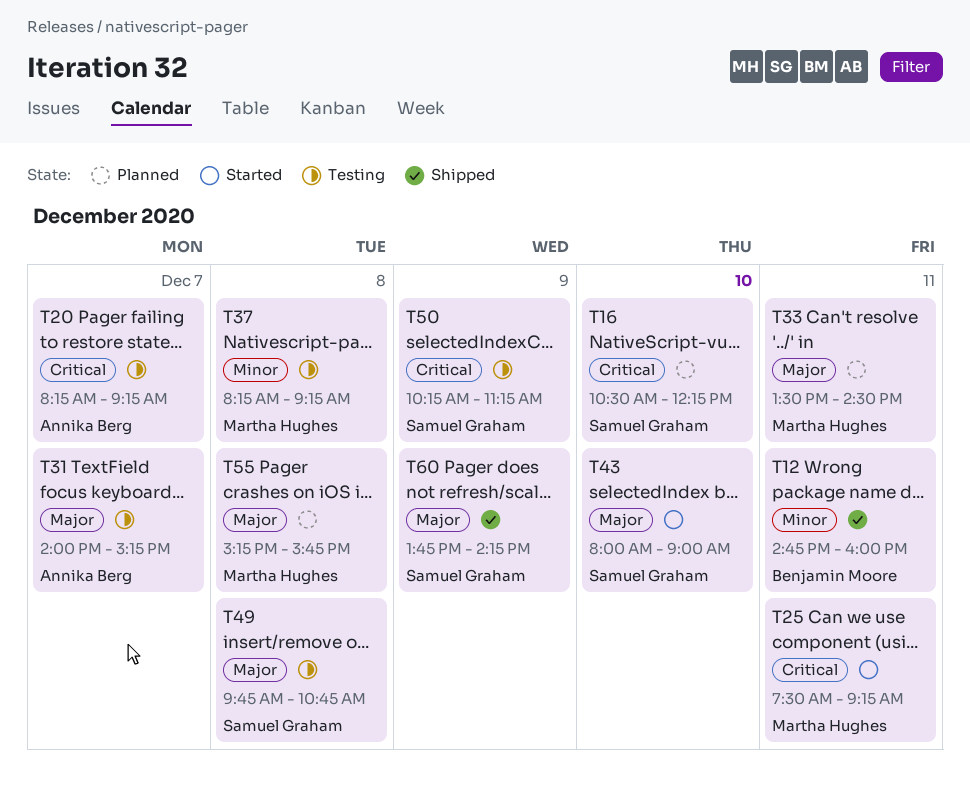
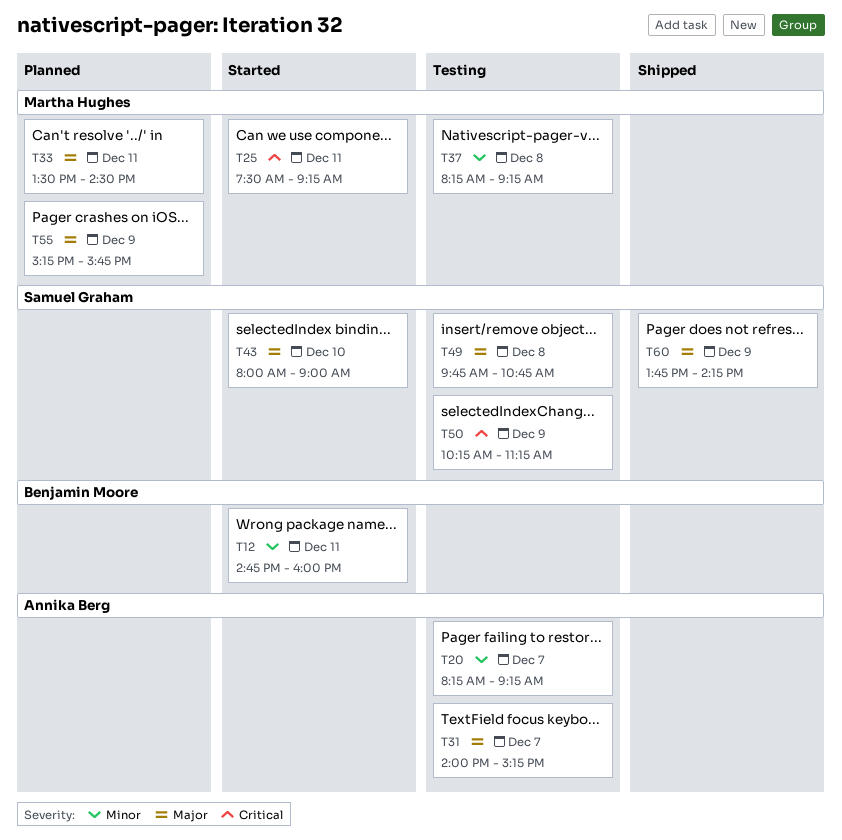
T12, status: Shipped -> Started
T16: present -> none
T20, priority: Critical -> Minor
T55, day: Dec 8 -> Dec 9

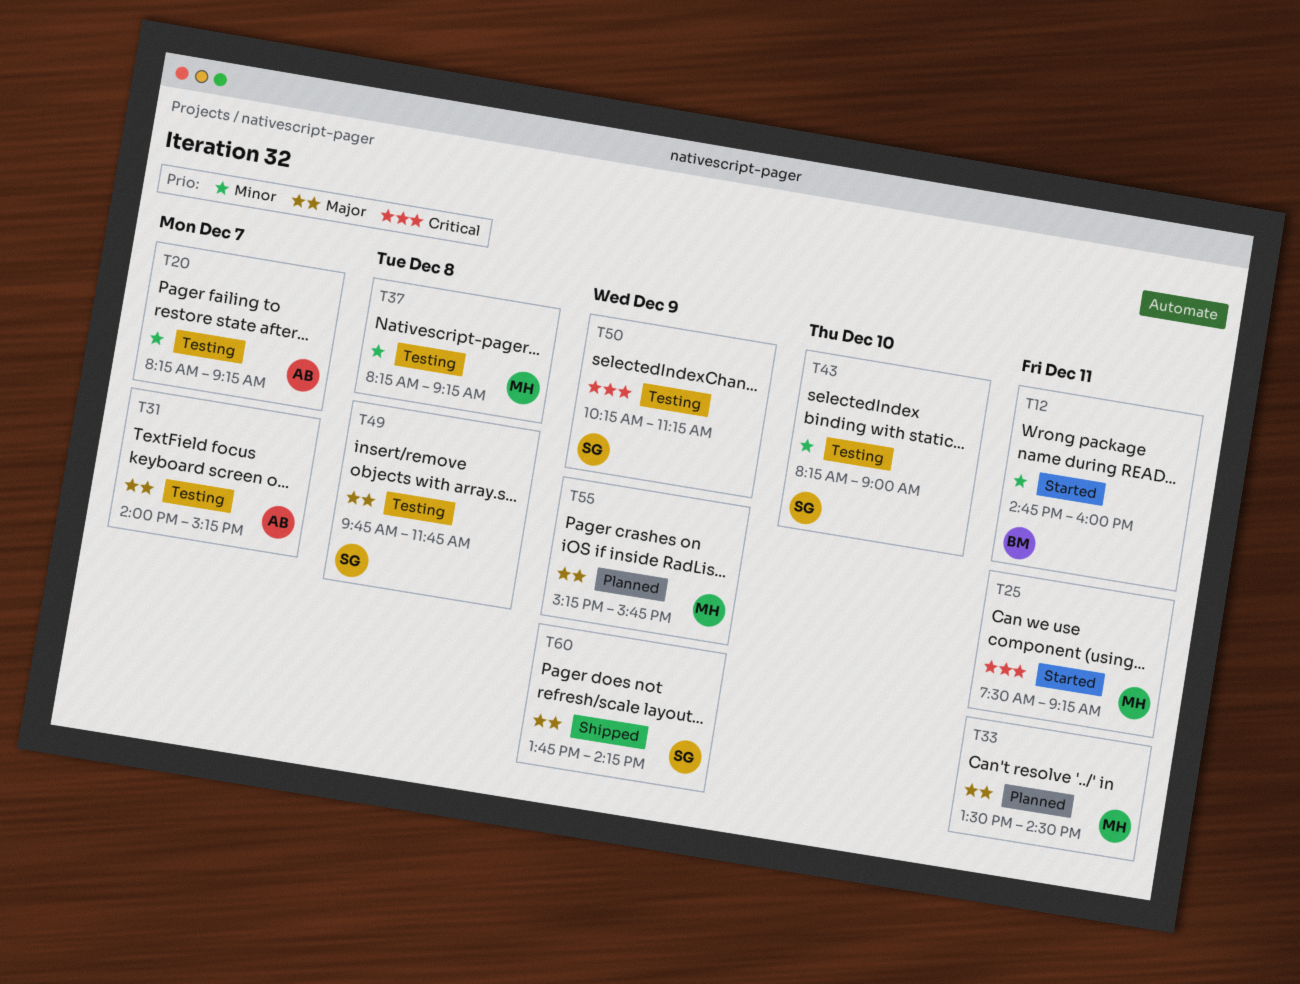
T43, status: Started -> Testing
T43, priority: Major -> Minor
T43, begins: 08:00 -> 08:15
T49, ends: 10:45 -> 11:45

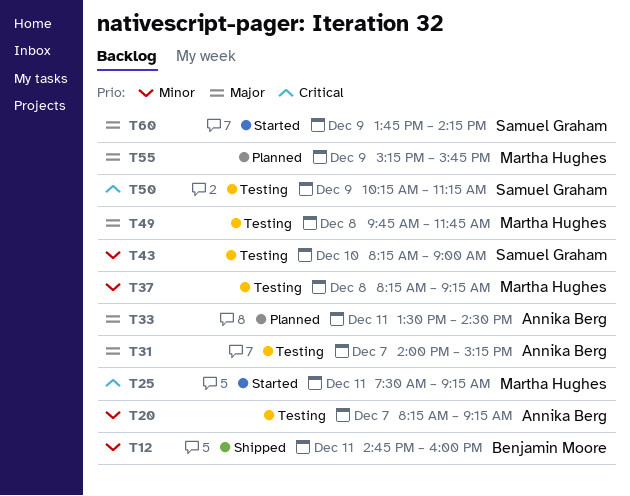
T12, status: Started -> Shipped
T33, owner: Martha Hughes -> Annika Berg
T49, owner: Samuel Graham -> Martha Hughes
T60, status: Shipped -> Started

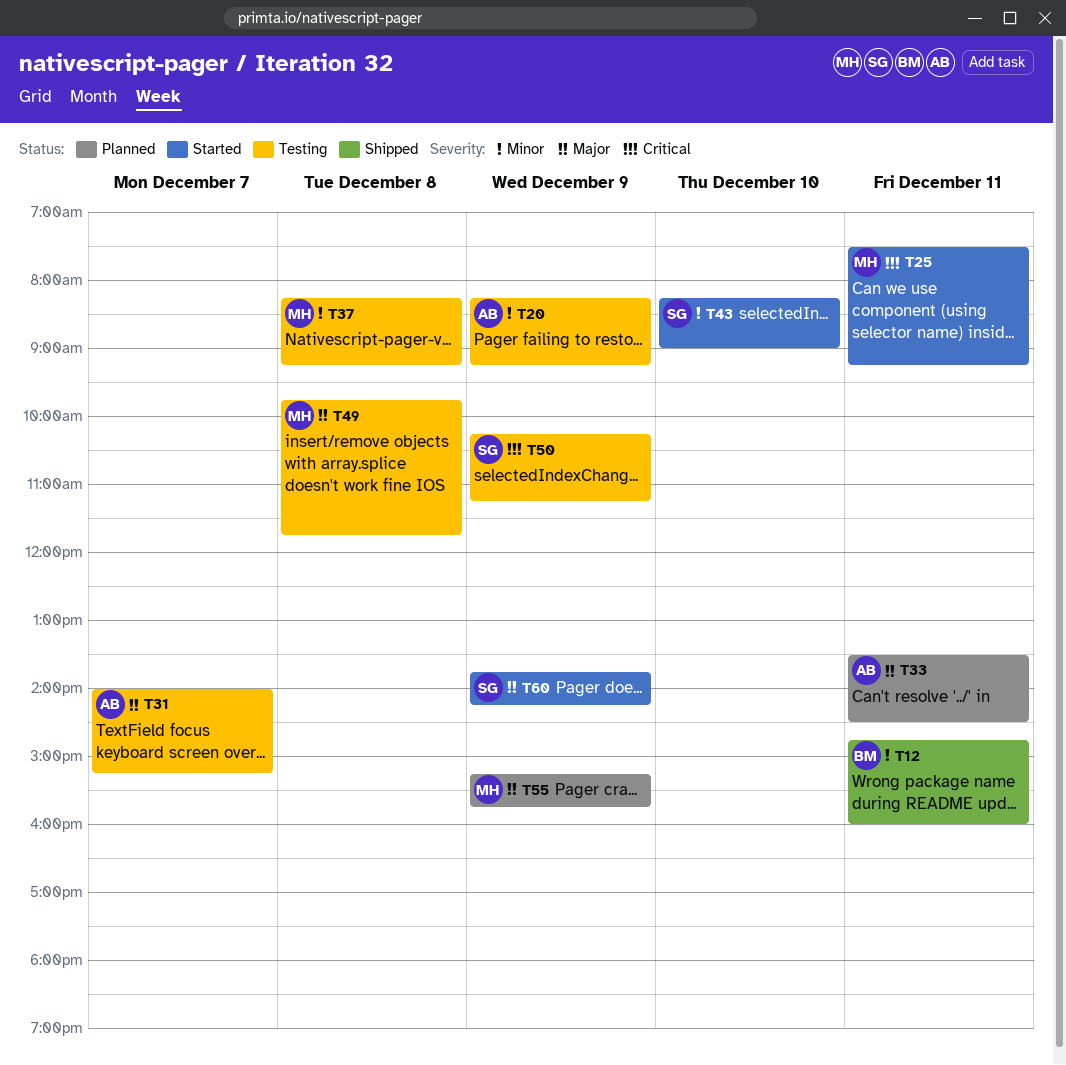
T20, day: Dec 7 -> Dec 9
T43, status: Testing -> Started

